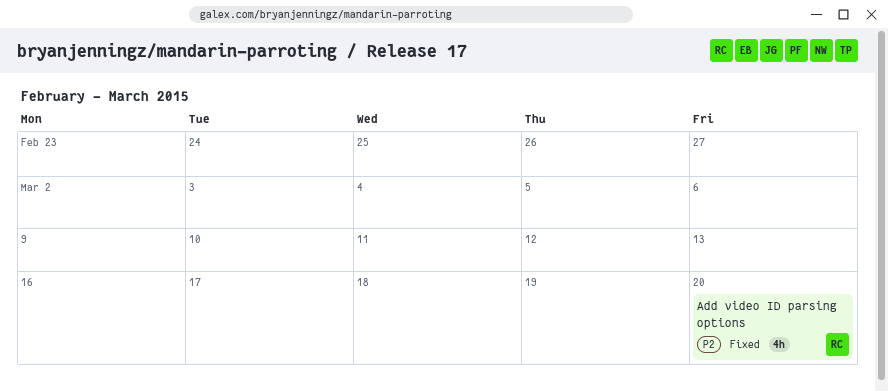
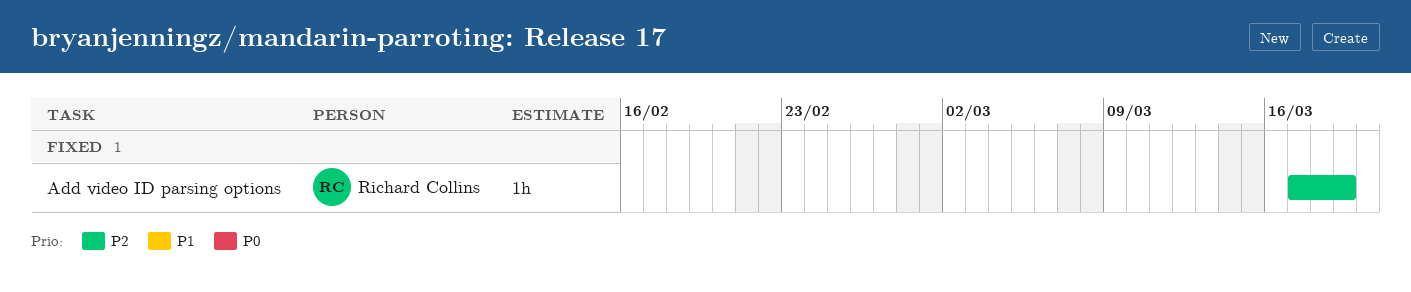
Add video ID parsing options, estimate: 4h -> 1h
Add video ID parsing options, due: Mar 20 -> Mar 19

